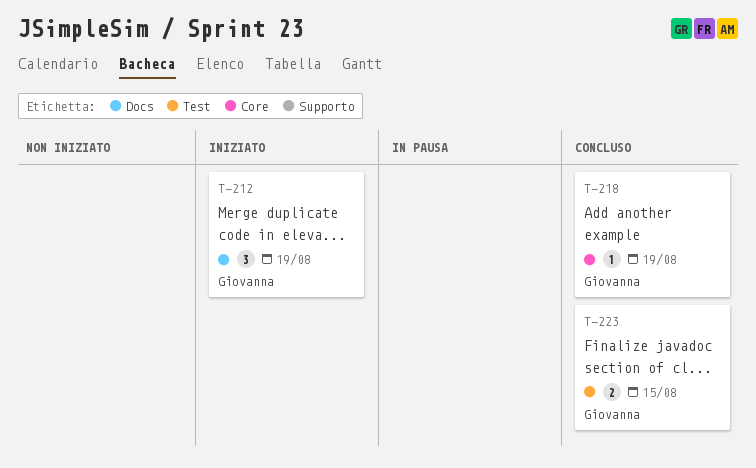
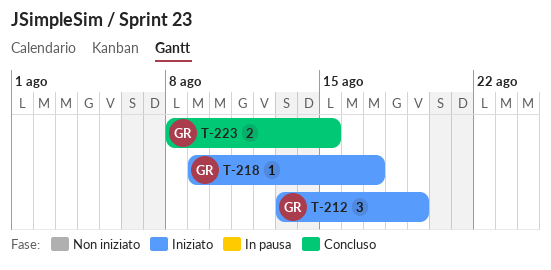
T-218, status: Concluso -> Iniziato
T-218, due: Aug 19 -> Aug 17

